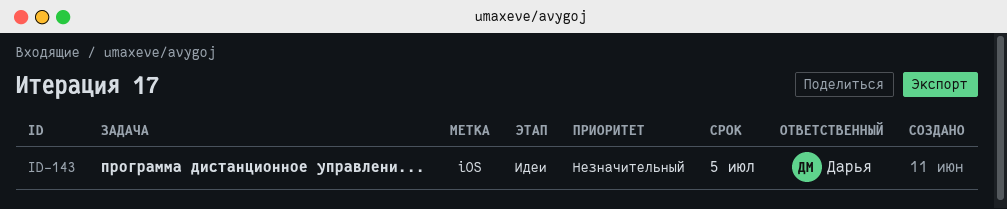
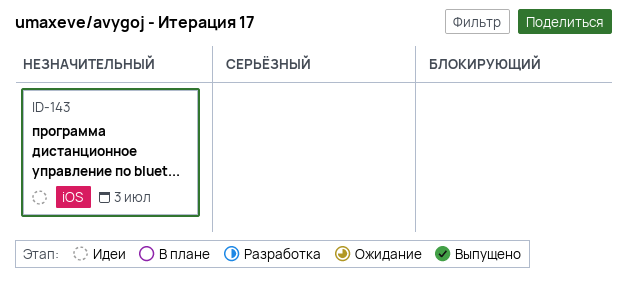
ID-143, due: Jul 5 -> Jul 3

